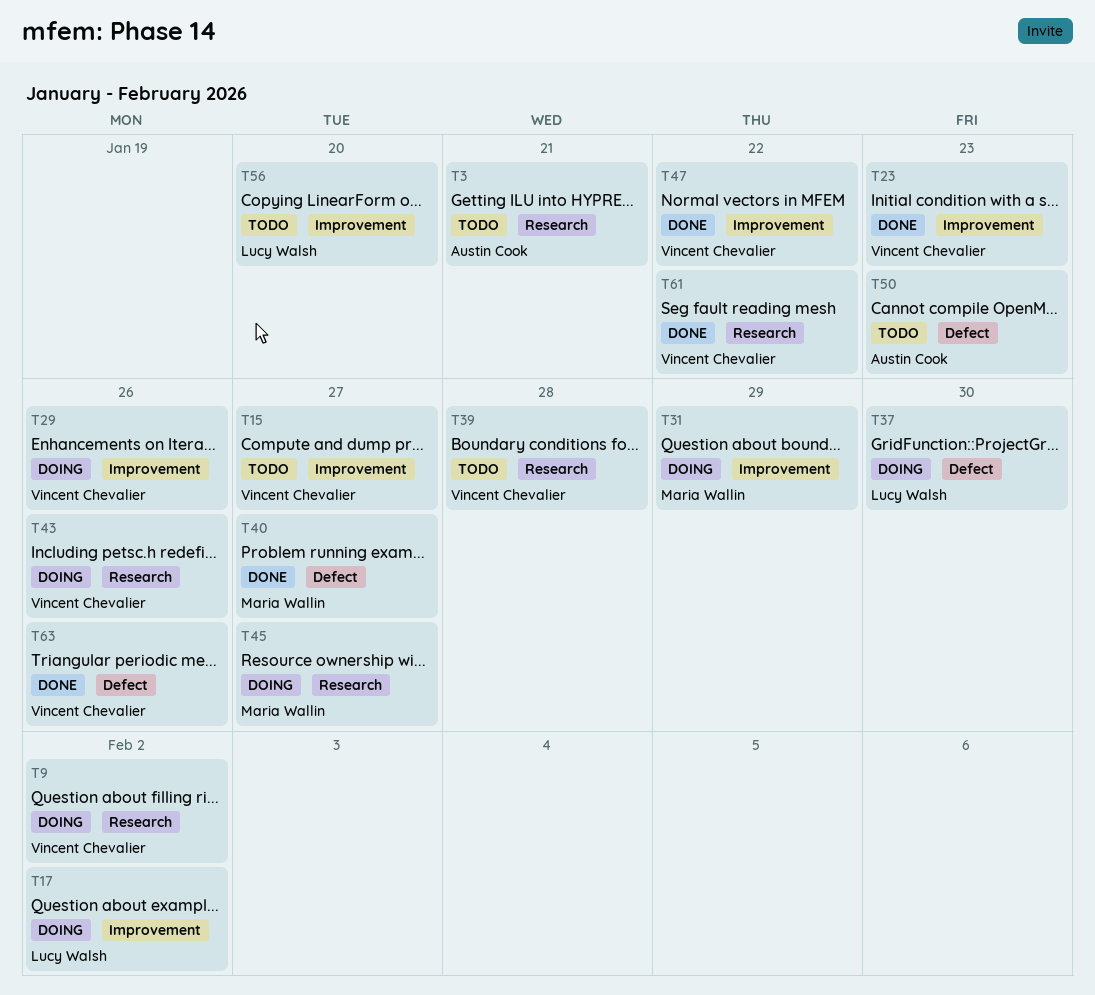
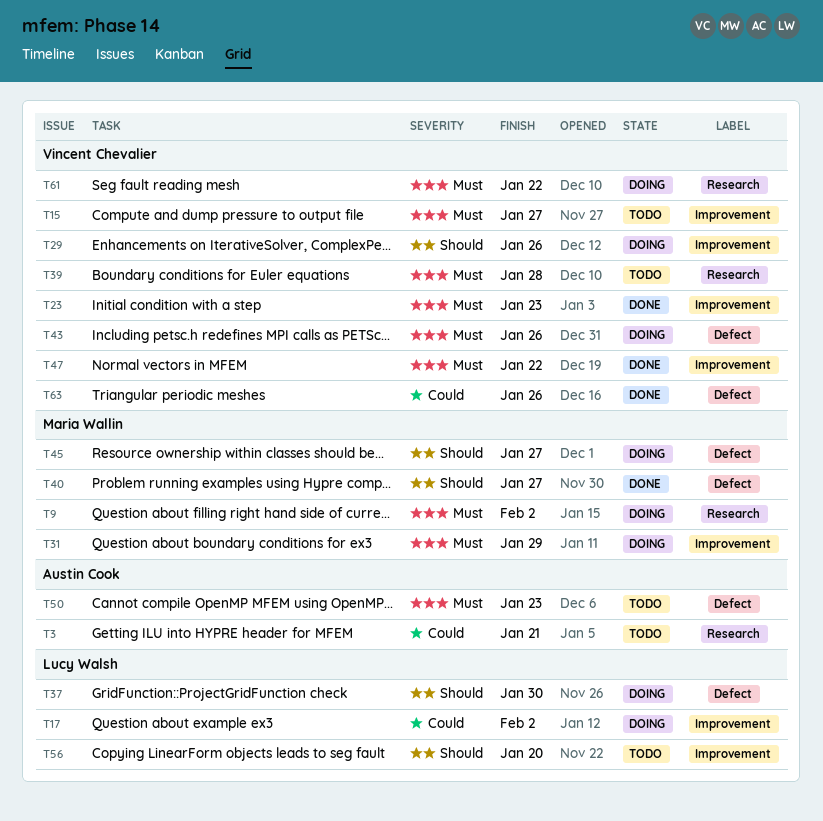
T9, owner: Vincent Chevalier -> Maria Wallin
T43, label: Research -> Defect
T45, label: Research -> Defect
T61, status: Done -> Doing

